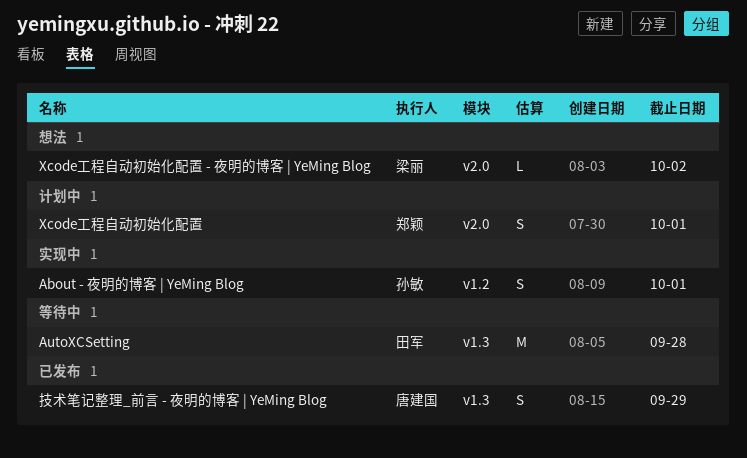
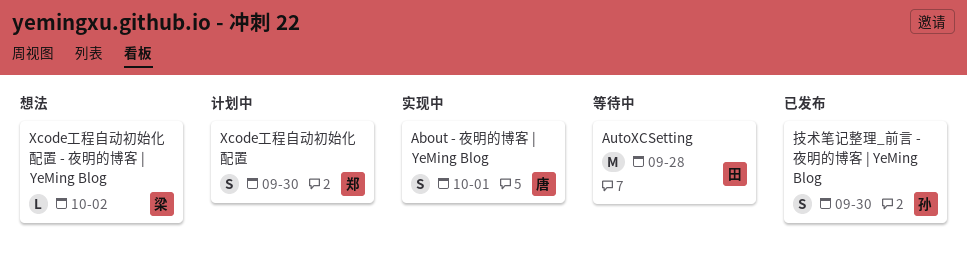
About - 夜明的博客 | YeMing Blog, owner: 孙敏 -> 唐建国
Xcode工程自动初始化配置, due: Oct 1 -> Sep 30
技术笔记整理_前言 - 夜明的博客 | YeMing Blog, owner: 唐建国 -> 孙敏
技术笔记整理_前言 - 夜明的博客 | YeMing Blog, due: Sep 29 -> Sep 30

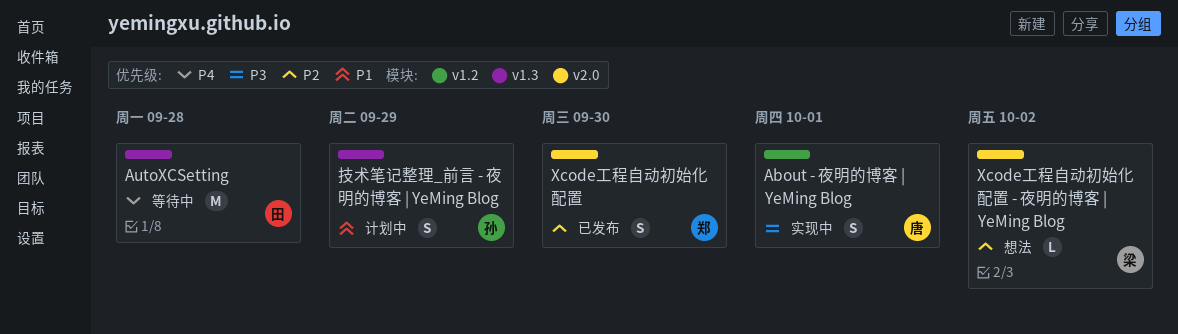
Xcode工程自动初始化配置, status: 计划中 -> 已发布
技术笔记整理_前言 - 夜明的博客 | YeMing Blog, status: 已发布 -> 计划中
技术笔记整理_前言 - 夜明的博客 | YeMing Blog, due: Sep 30 -> Sep 29

